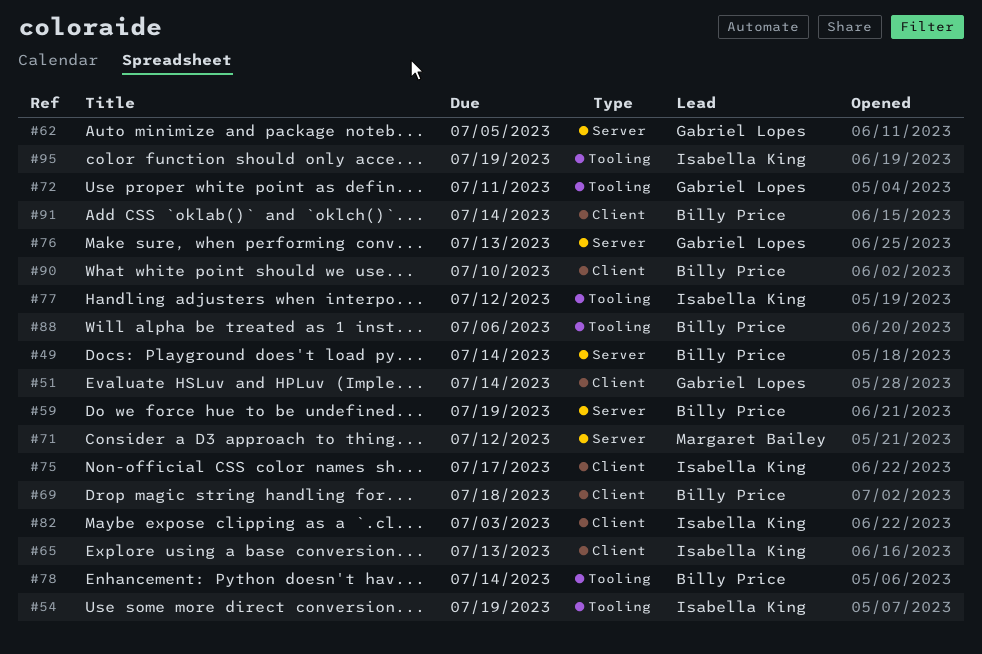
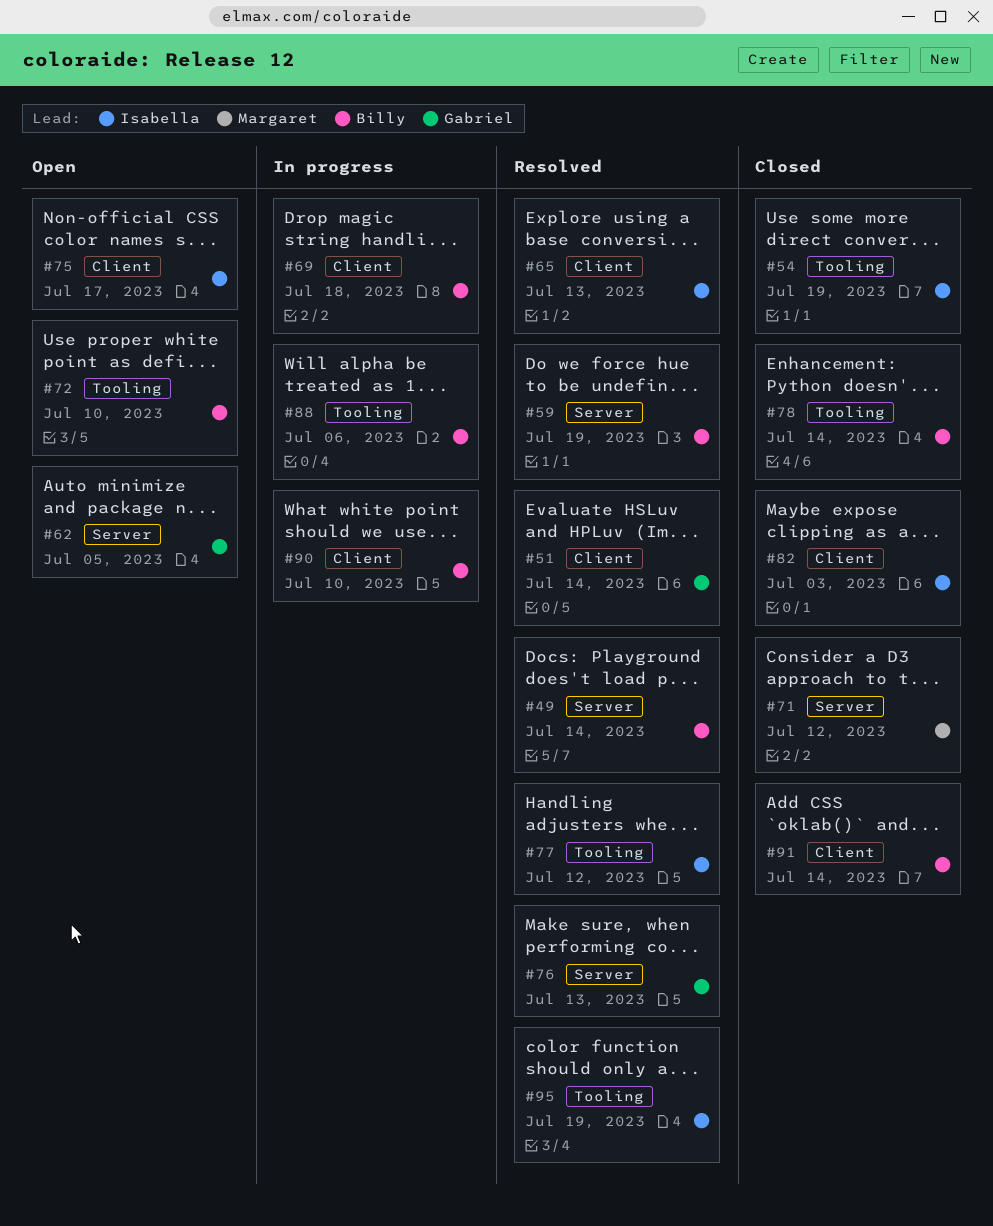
#72, owner: Gabriel Lopes -> Billy Price
#72, due: Jul 11 -> Jul 10

